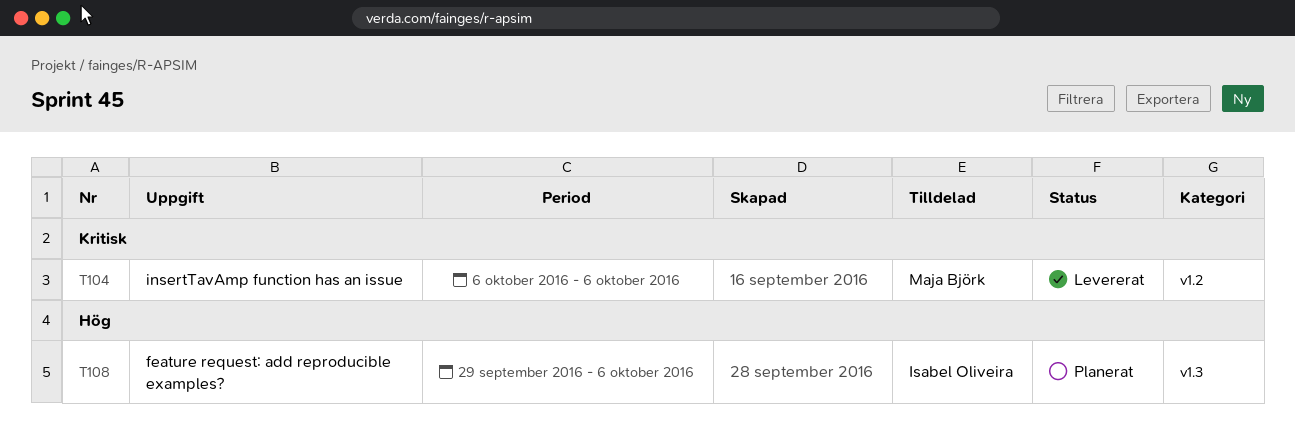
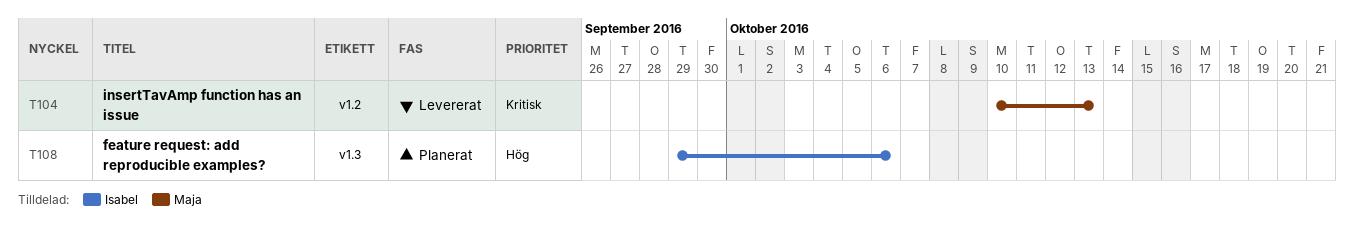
T104, start: Oct 6 -> Oct 10
T104, due: Oct 6 -> Oct 13

